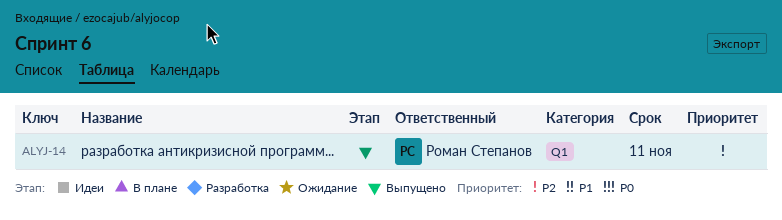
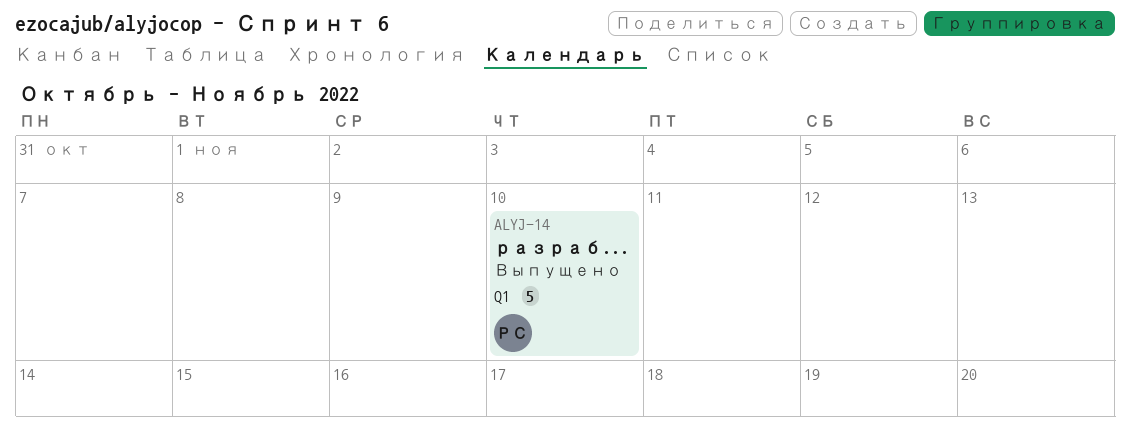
ALYJ-14, due: Nov 11 -> Nov 10

